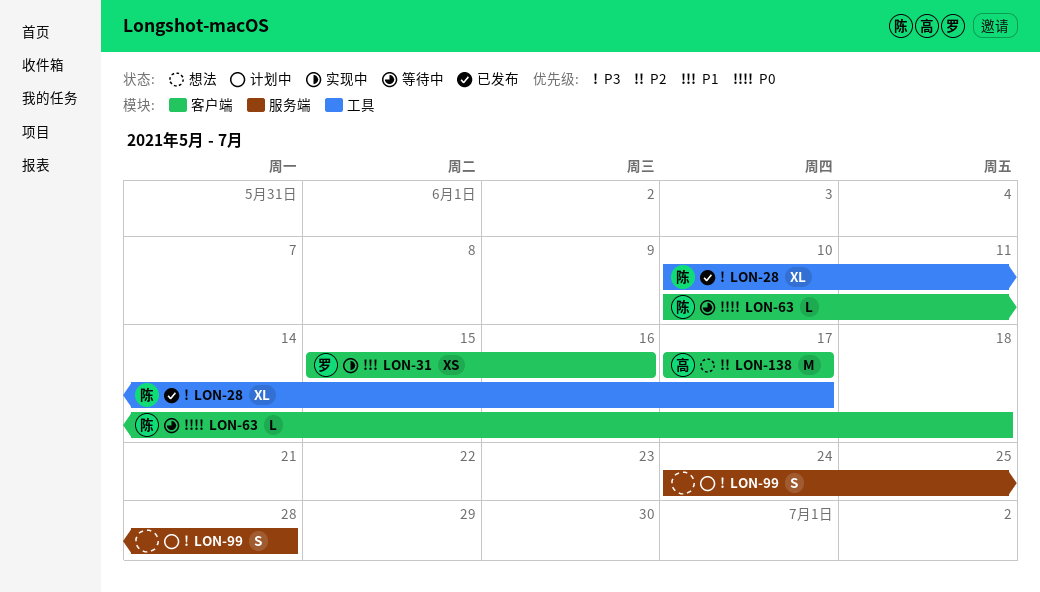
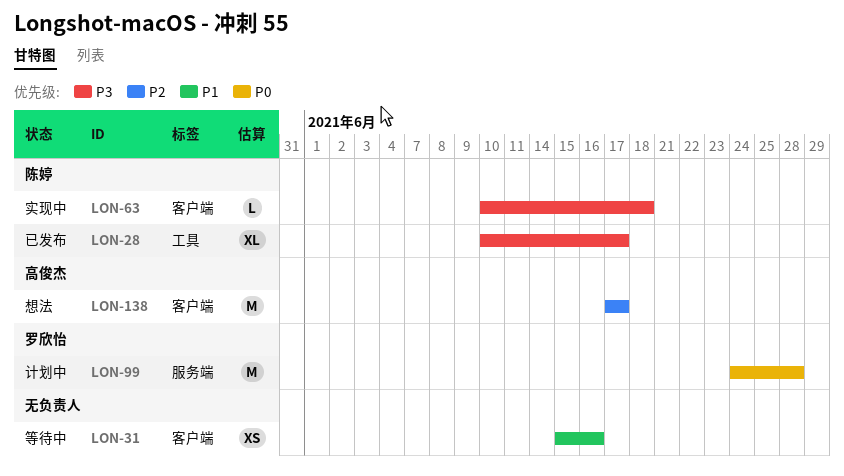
LON-31, status: 实现中 -> 等待中
LON-31, owner: 罗欣怡 -> none
LON-63, status: 等待中 -> 实现中
LON-63, priority: P0 -> P3
LON-99, owner: none -> 罗欣怡
LON-99, priority: P3 -> P0
LON-99, estimate: S -> M

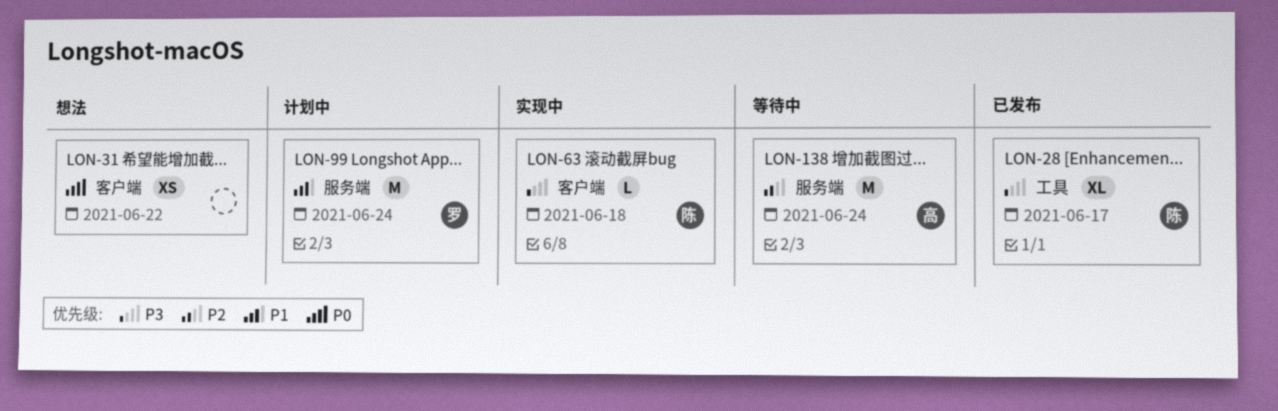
LON-31, status: 等待中 -> 想法
LON-31, priority: P1 -> P0
LON-31, due: Jun 16 -> Jun 22
LON-99, priority: P0 -> P1
LON-99, due: Jun 28 -> Jun 24
LON-138, status: 想法 -> 等待中
LON-138, label: 客户端 -> 服务端
LON-138, due: Jun 17 -> Jun 24

